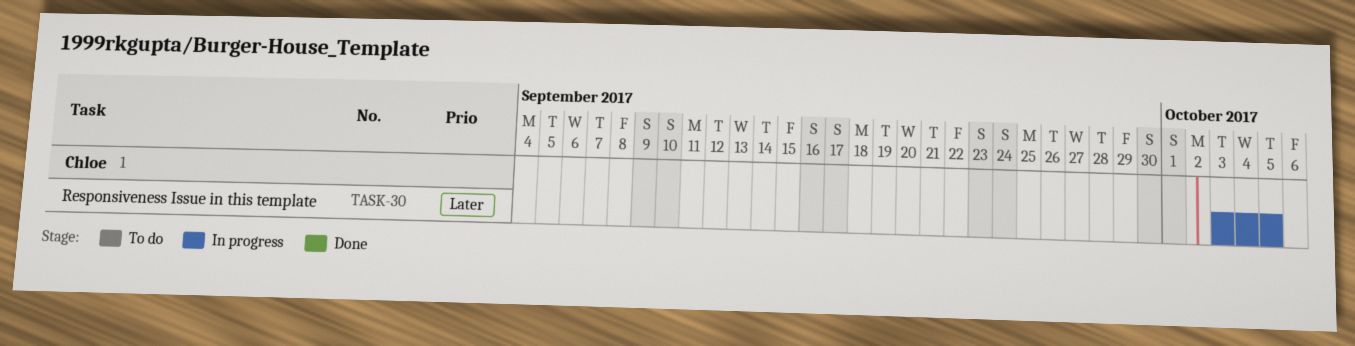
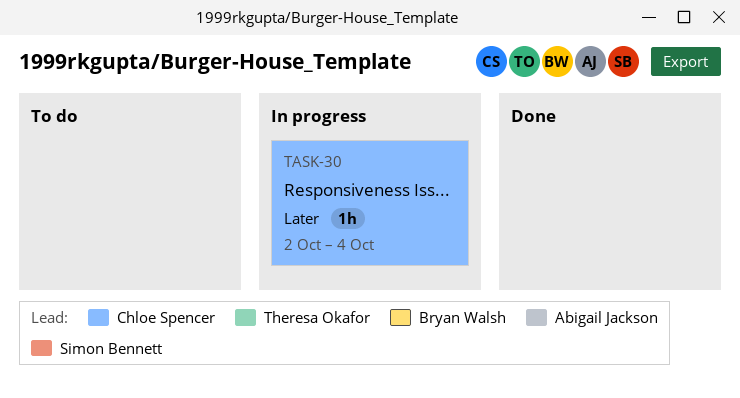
TASK-30, start: Oct 3 -> Oct 2
TASK-30, due: Oct 5 -> Oct 4

